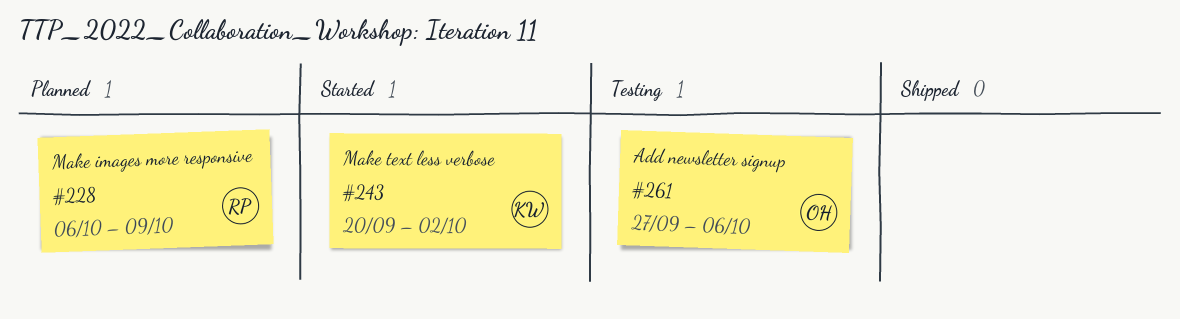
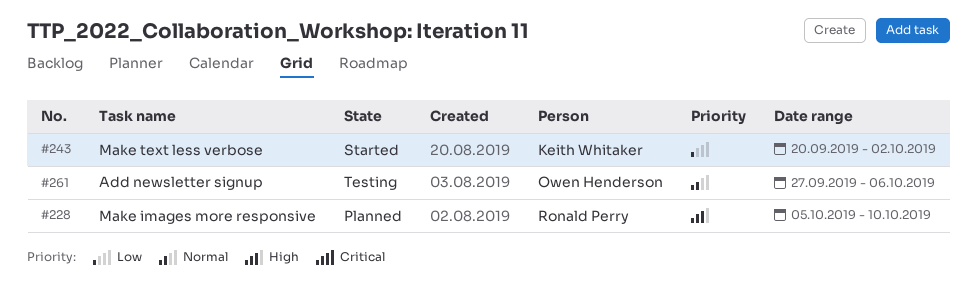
#228, start: Oct 6 -> Oct 5
#228, due: Oct 9 -> Oct 10

